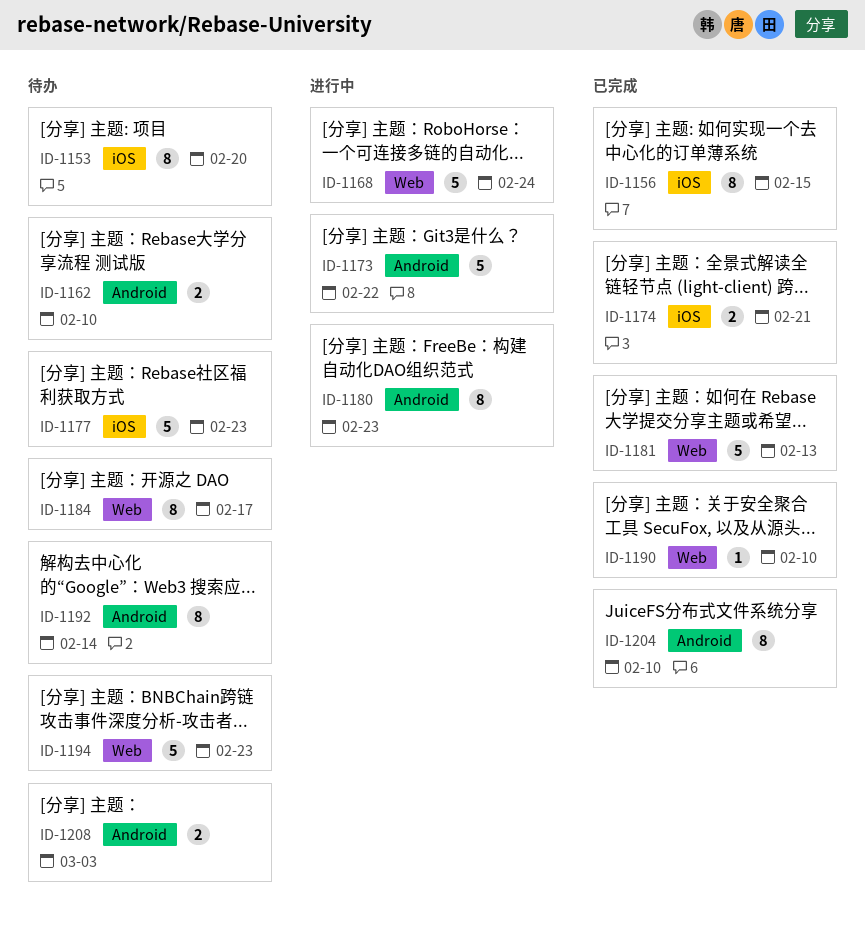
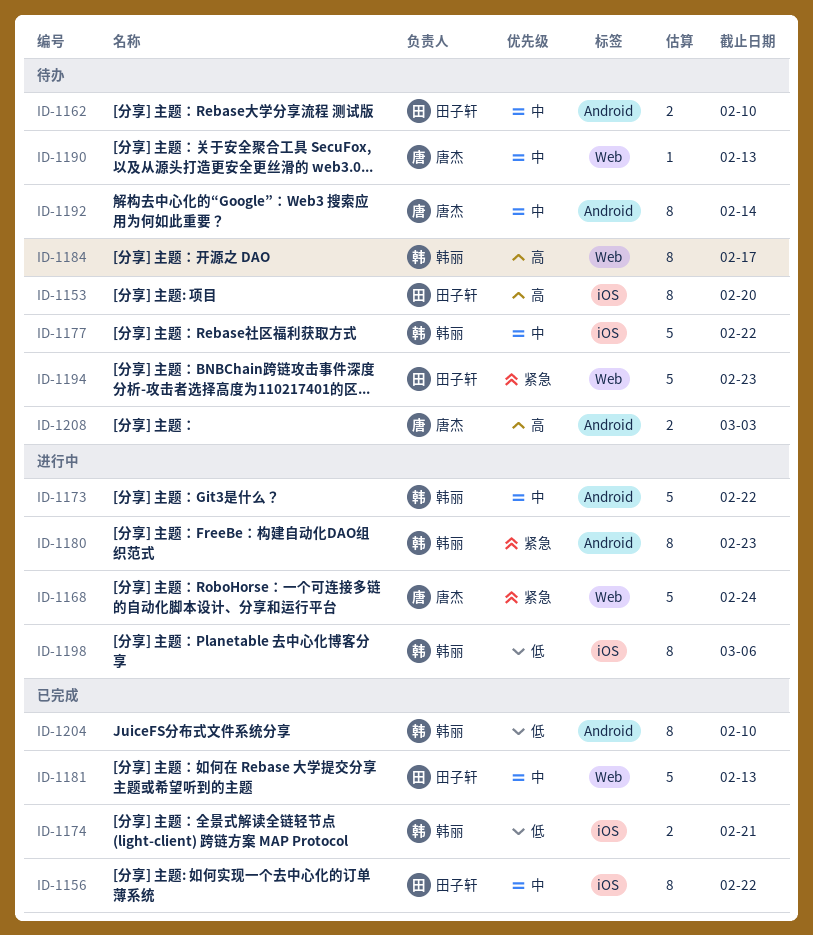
ID-1156, due: Feb 15 -> Feb 22
ID-1177, due: Feb 23 -> Feb 22
ID-1190, status: 已完成 -> 待办
ID-1190, due: Feb 10 -> Feb 13
ID-1198: none -> present

